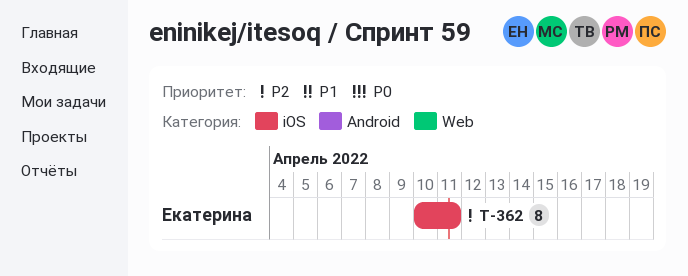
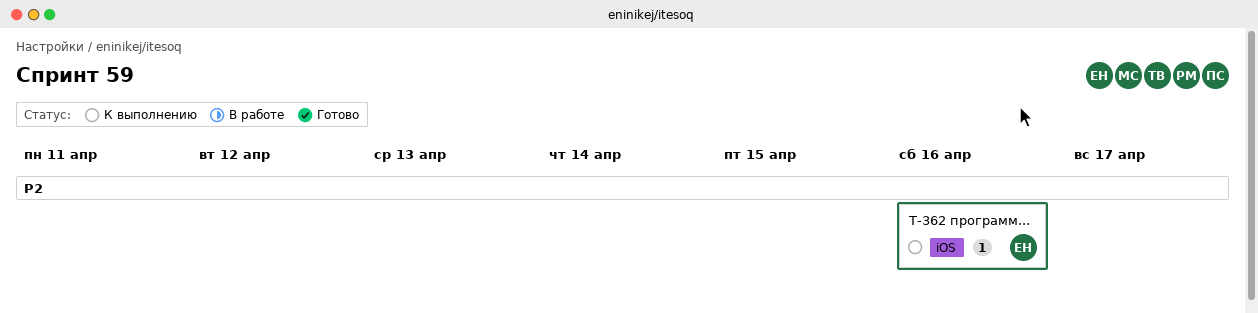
T-362, estimate: 8 -> 1
T-362, due: Apr 11 -> Apr 16

